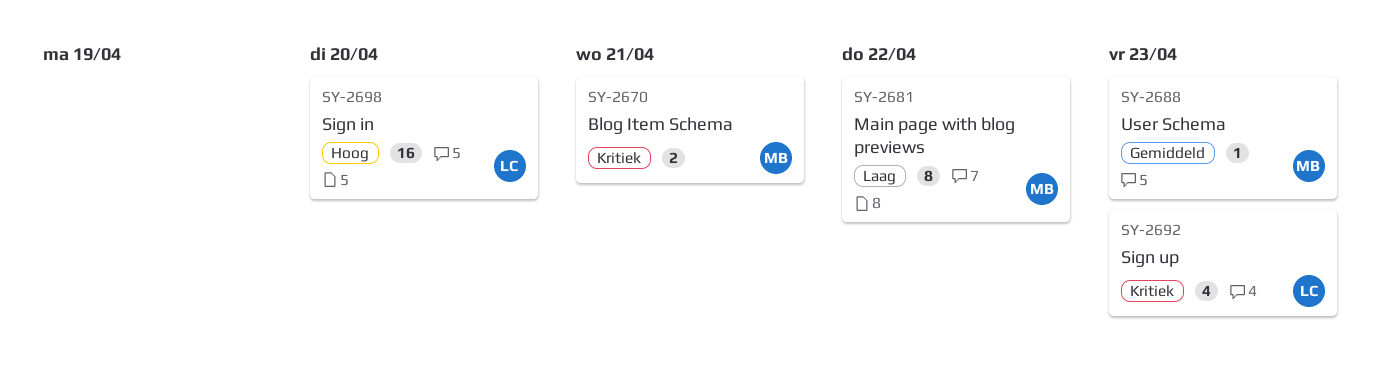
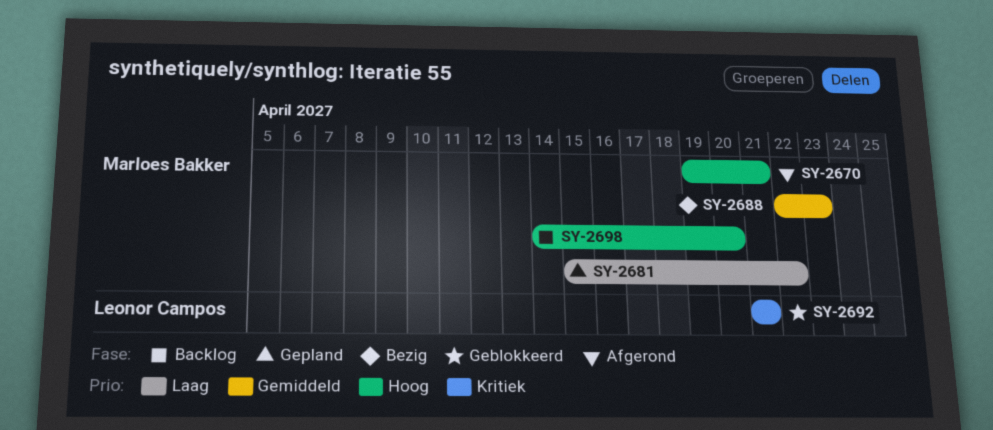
SY-2670, priority: Kritiek -> Hoog
SY-2692, due: Apr 23 -> Apr 21
SY-2698, owner: Leonor Campos -> Marloes Bakker

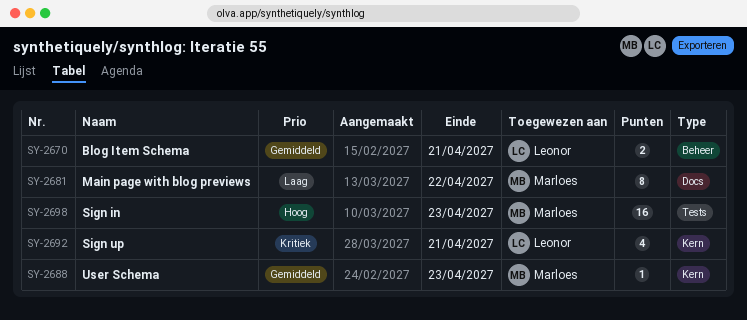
SY-2670, owner: Marloes Bakker -> Leonor Campos
SY-2670, priority: Hoog -> Gemiddeld
SY-2698, due: Apr 20 -> Apr 23

